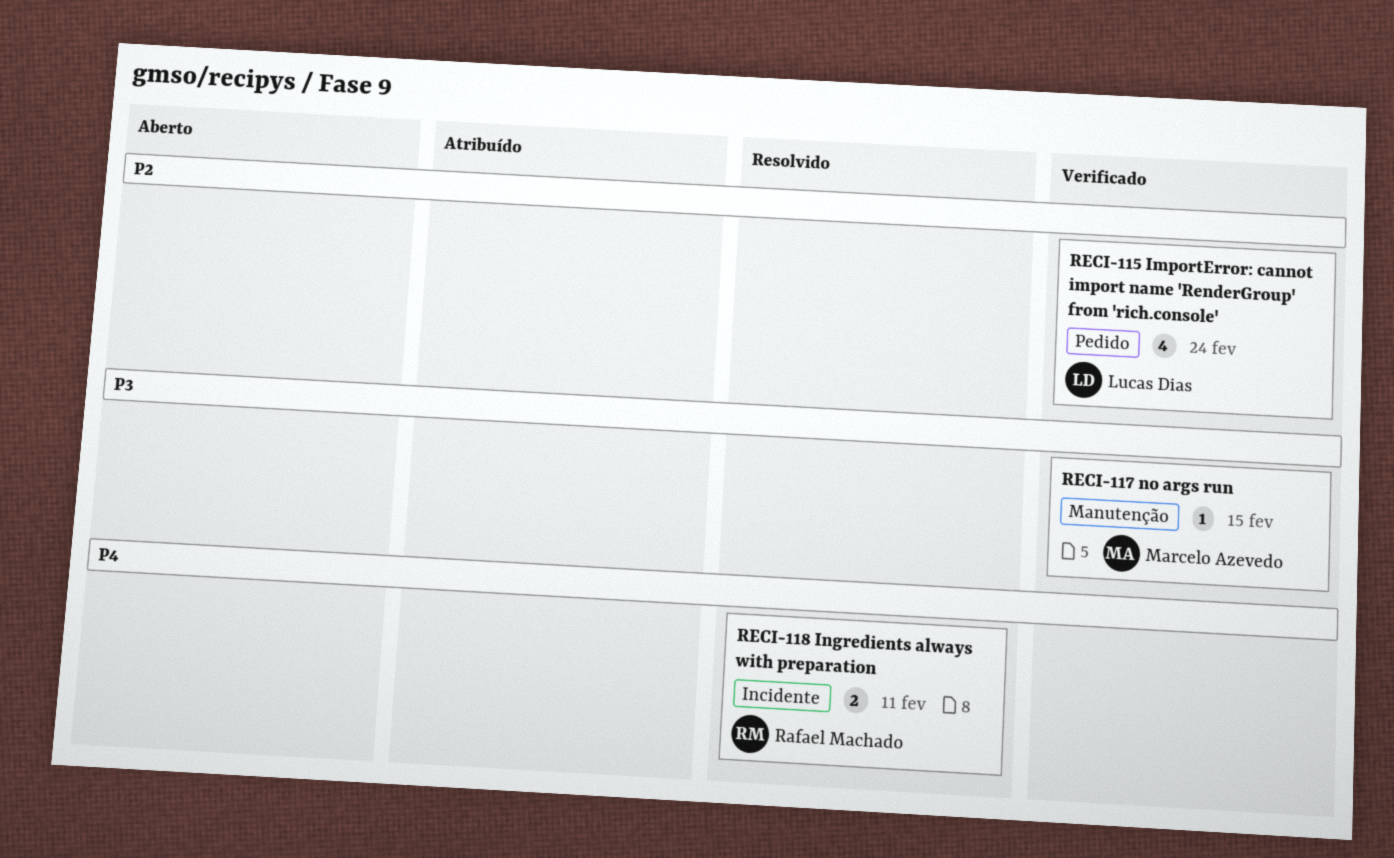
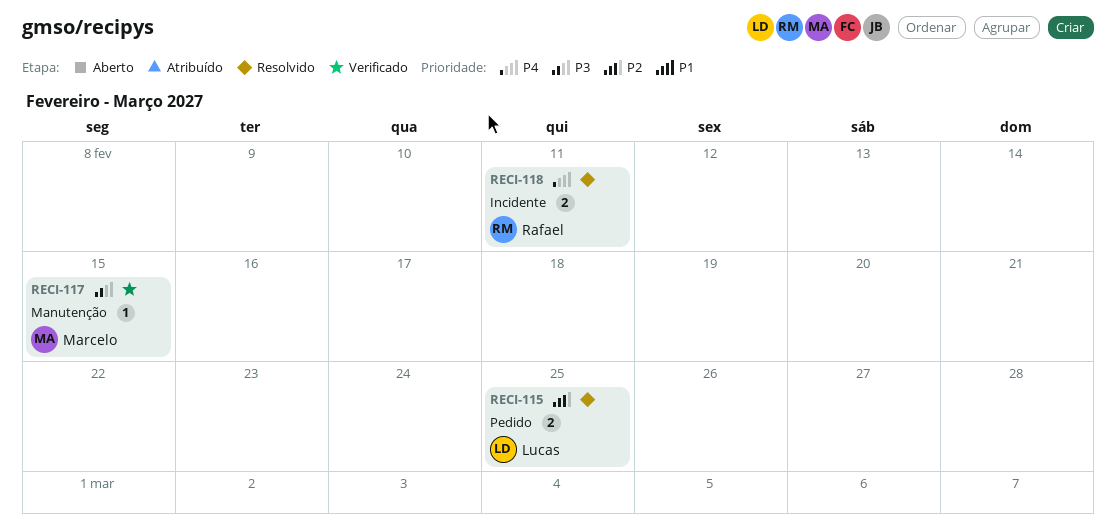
RECI-115, status: Verificado -> Resolvido
RECI-115, estimate: 4 -> 2
RECI-115, due: Feb 24 -> Feb 25

